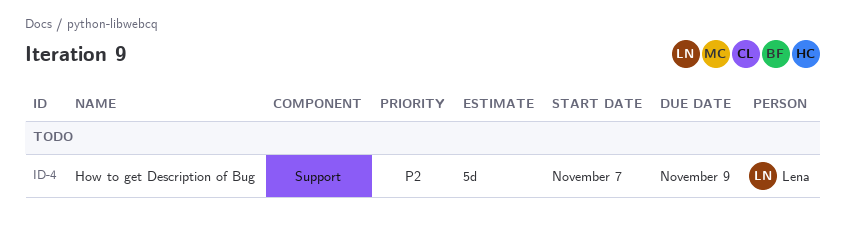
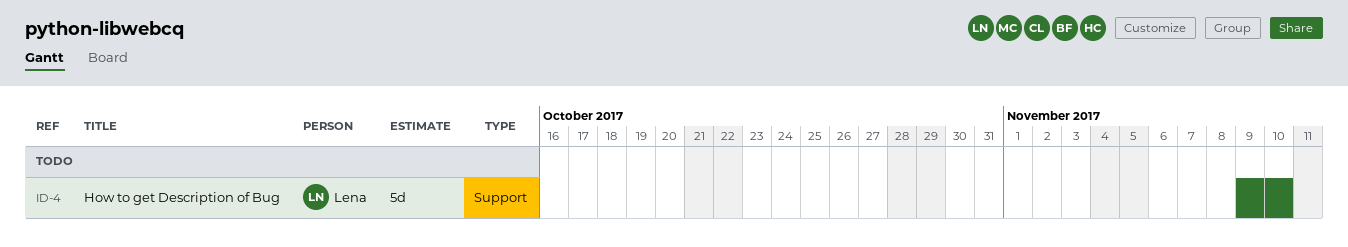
ID-4, start: Nov 7 -> Nov 9
ID-4, due: Nov 9 -> Nov 10

